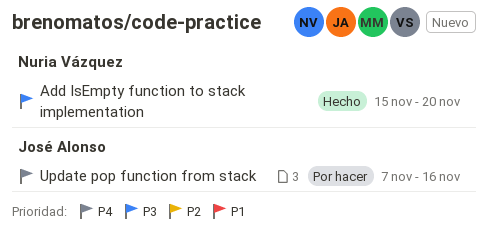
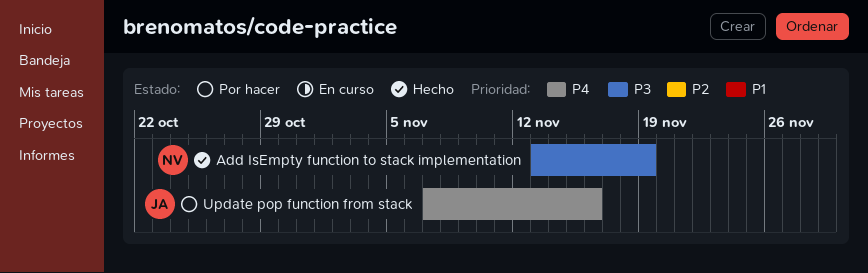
Add IsEmpty function to stack implementation, start: Nov 15 -> Nov 13
Add IsEmpty function to stack implementation, due: Nov 20 -> Nov 19

